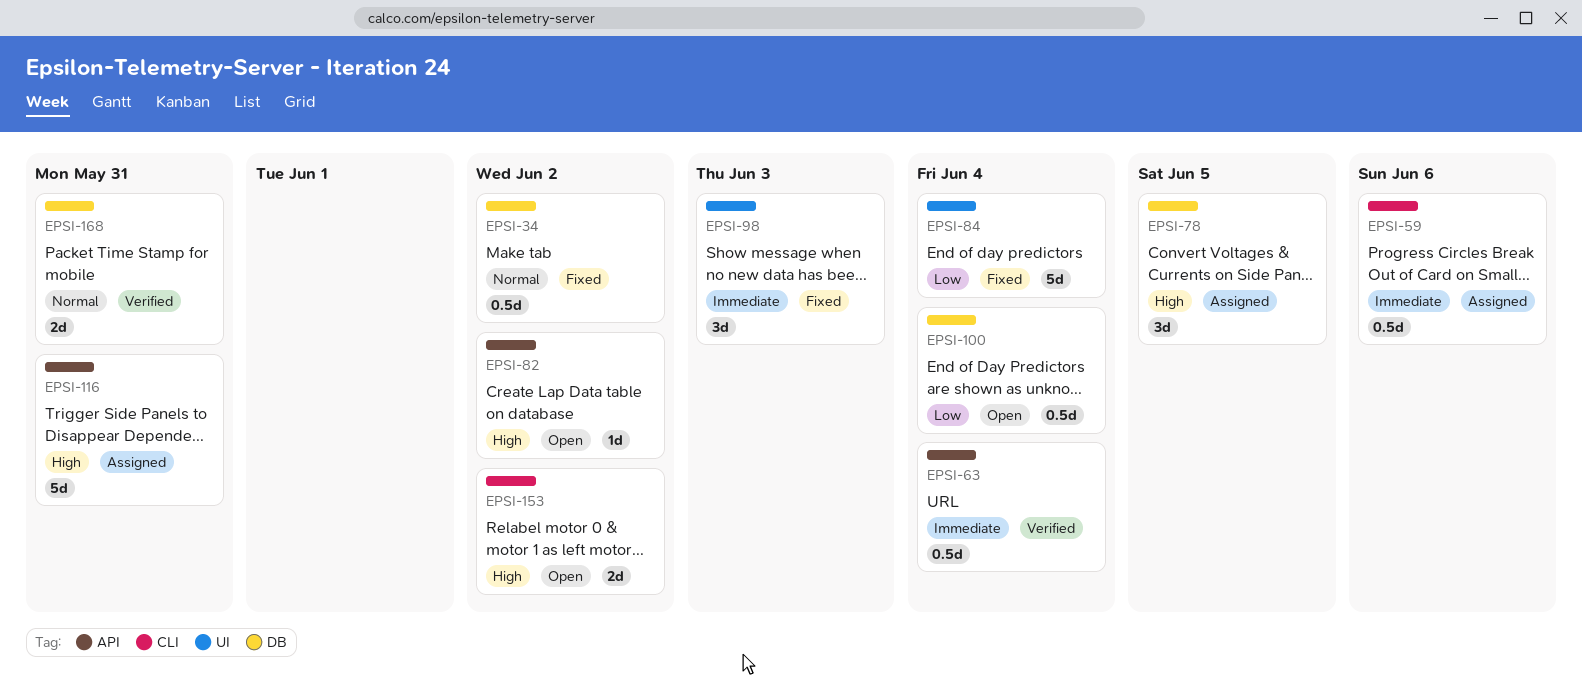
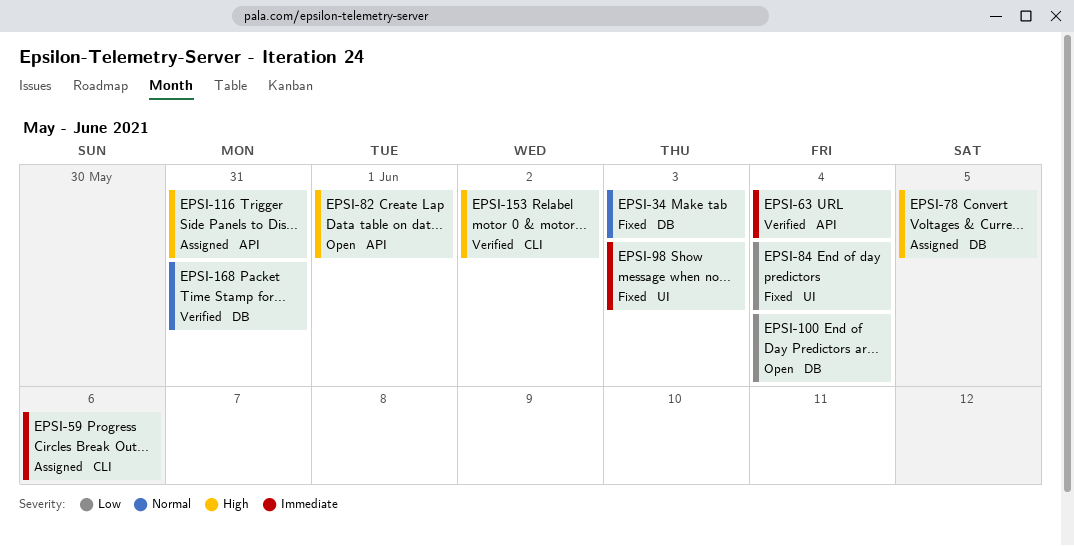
EPSI-34, due: Jun 2 -> Jun 3
EPSI-82, due: Jun 2 -> Jun 1
EPSI-153, status: Open -> Verified

